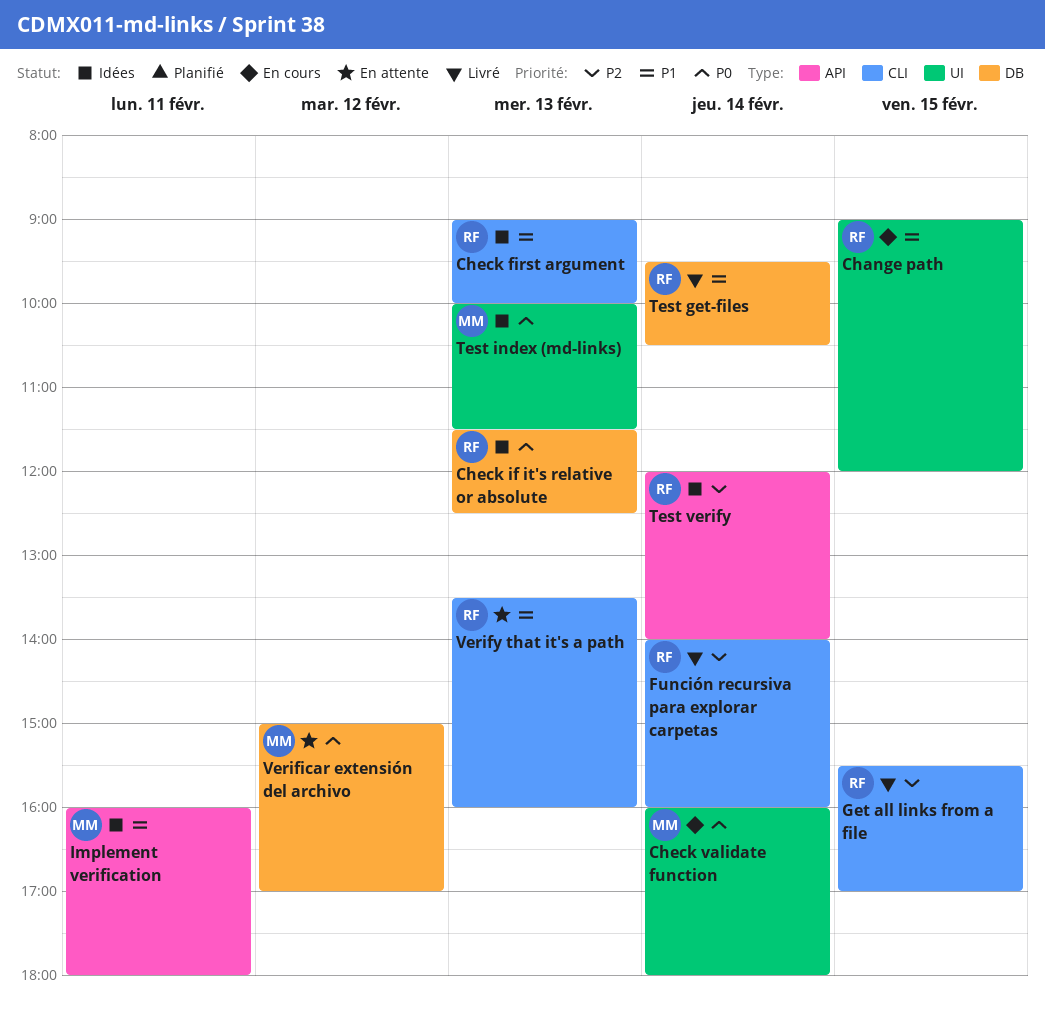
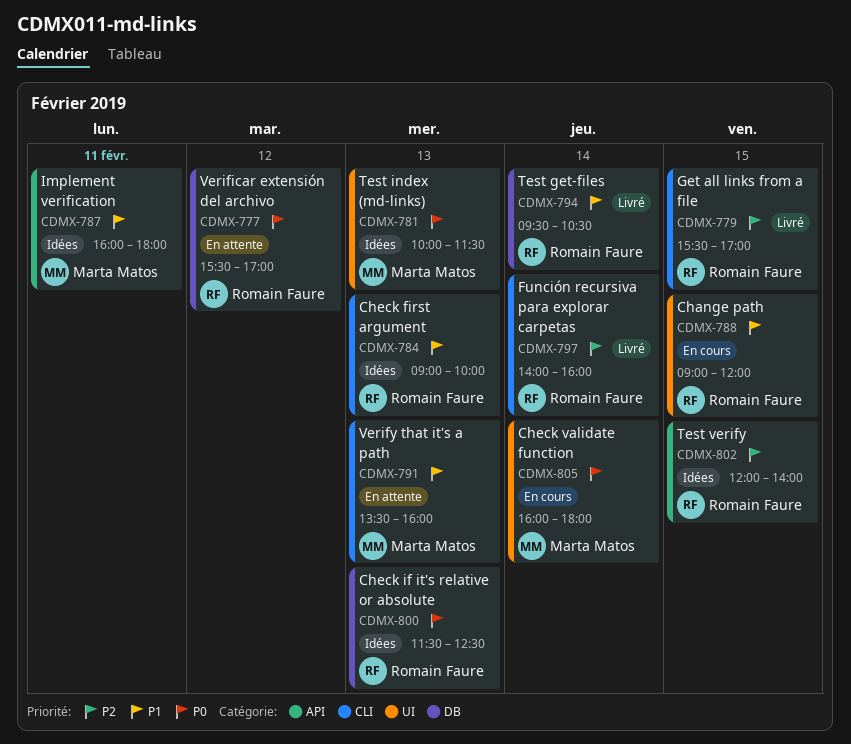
Test verify, day: Feb 14 -> Feb 15
Verificar extensión del archivo, owner: Marta Matos -> Romain Faure
Verificar extensión del archivo, begins: 15:00 -> 15:30
Verify that it's a path, owner: Romain Faure -> Marta Matos

